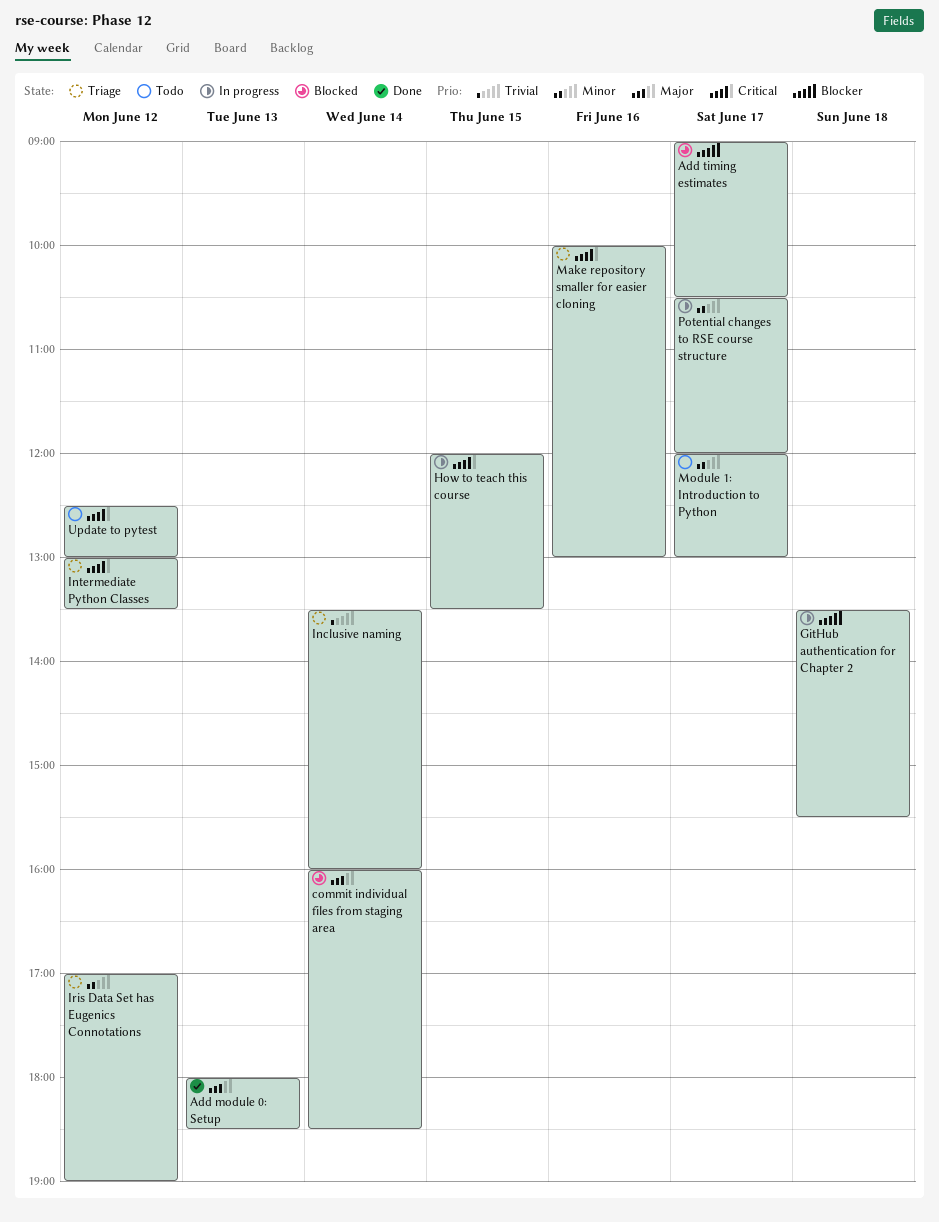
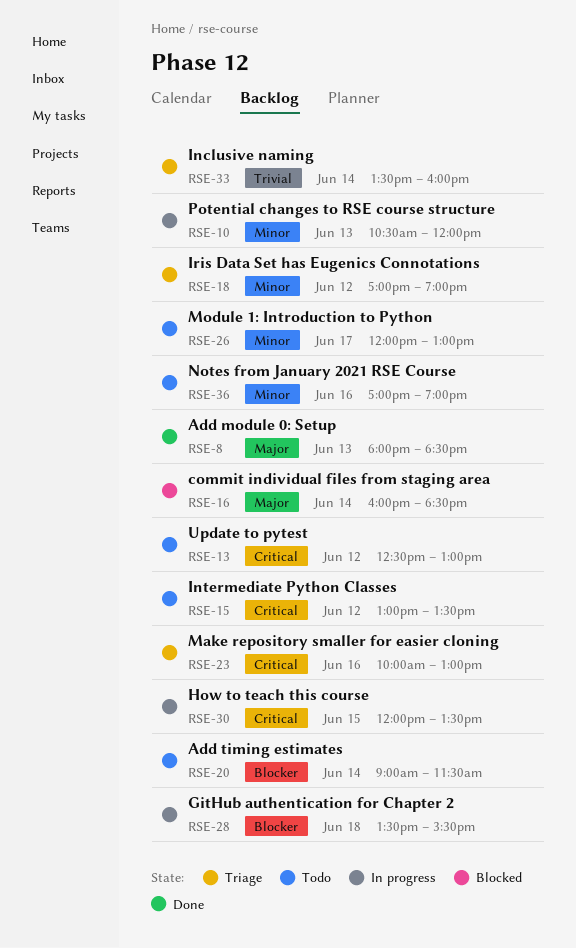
Add timing estimates, status: Blocked -> Todo
Add timing estimates, day: Jun 17 -> Jun 14
Add timing estimates, ends: 10:30 -> 11:30
Intermediate Python Classes, status: Triage -> Todo
Notes from January 2021 RSE Course: none -> present
Potential changes to RSE course structure, day: Jun 17 -> Jun 13

